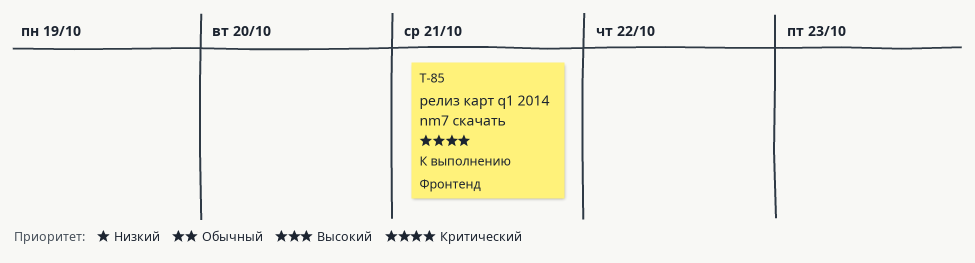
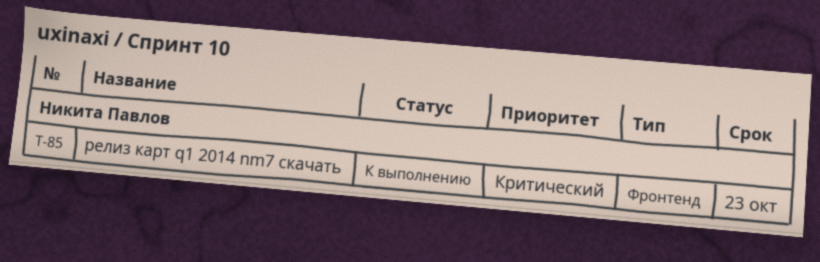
T-85, due: Oct 21 -> Oct 23

